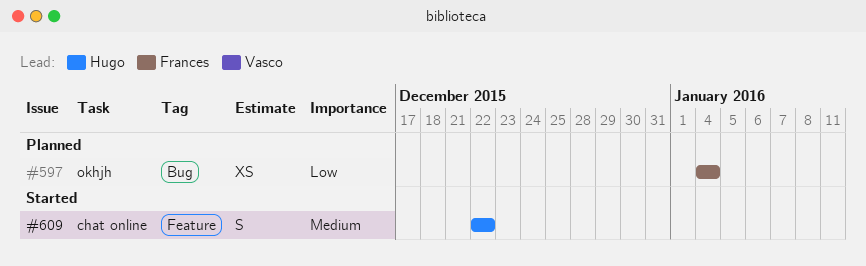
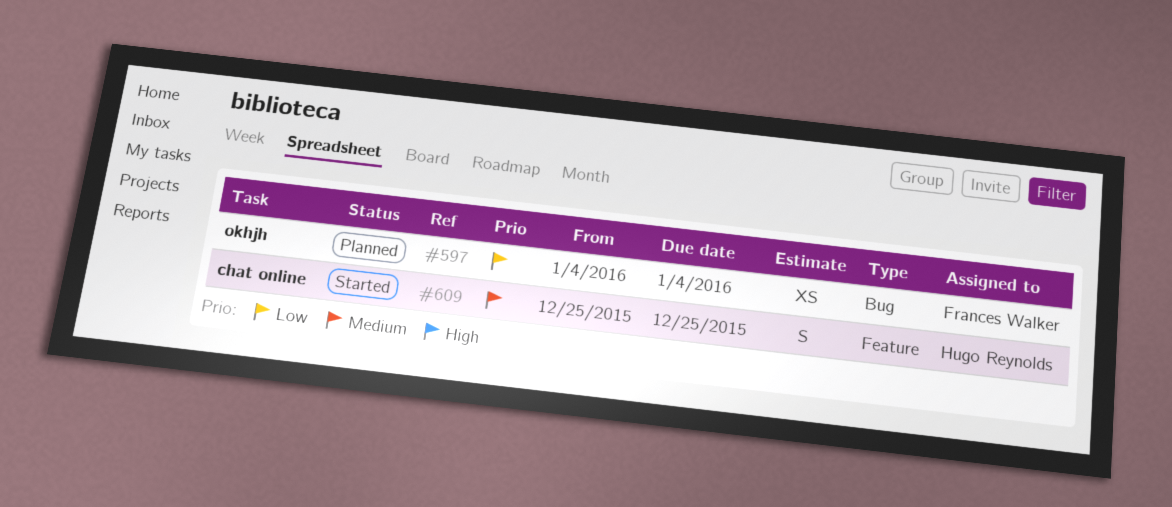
#609, start: Dec 22 -> Dec 25
#609, due: Dec 22 -> Dec 25

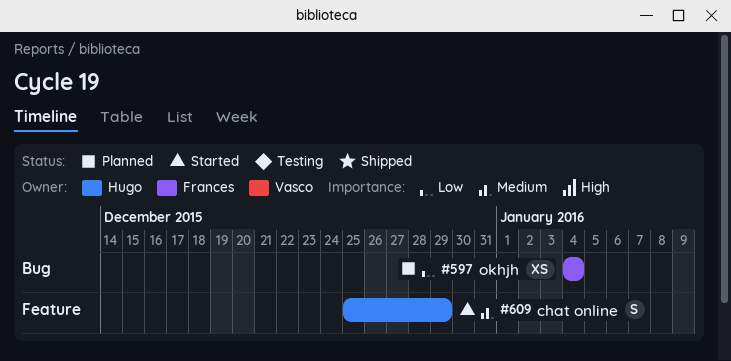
#609, due: Dec 25 -> Dec 29

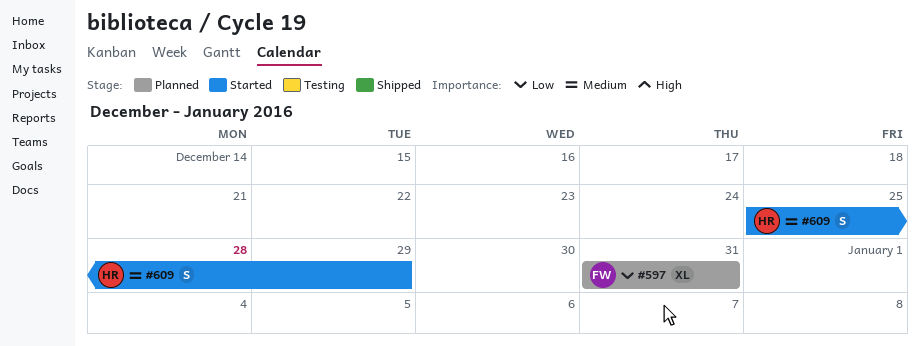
#597, estimate: XS -> XL
#597, start: Jan 4 -> Dec 31
#597, due: Jan 4 -> Dec 31

